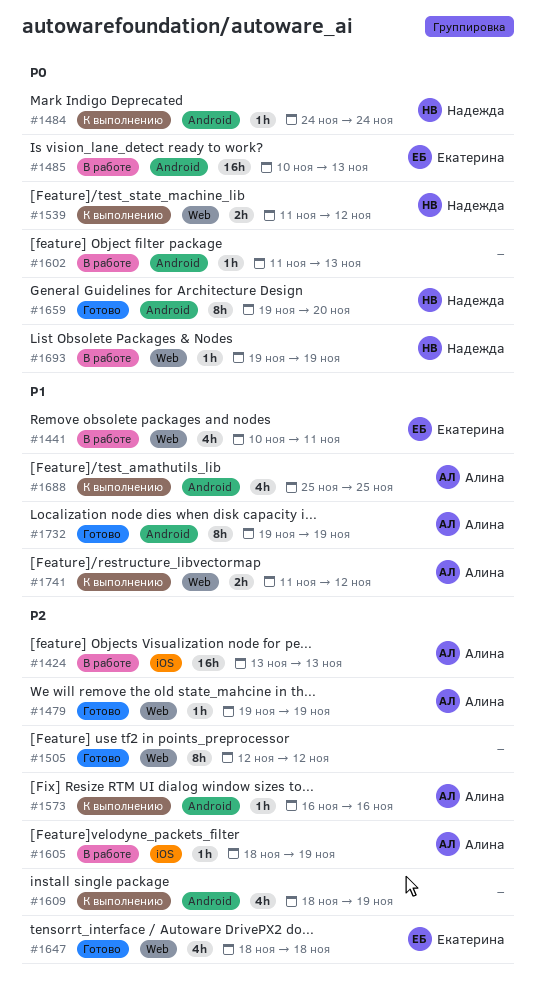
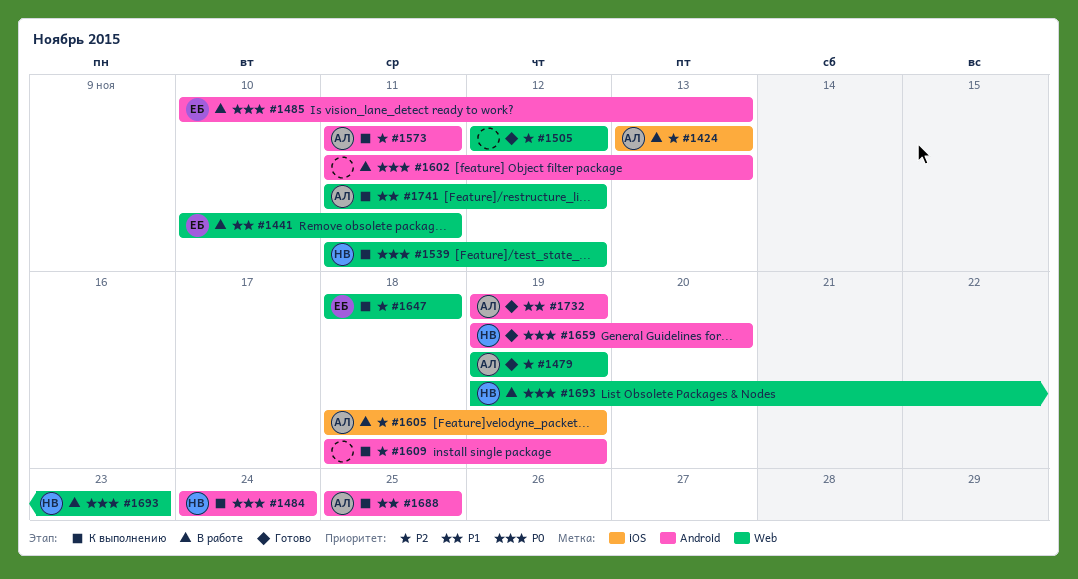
#1573, start: Nov 16 -> Nov 11
#1573, due: Nov 16 -> Nov 11
#1647, status: Готово -> К выполнению
#1693, due: Nov 19 -> Nov 23

